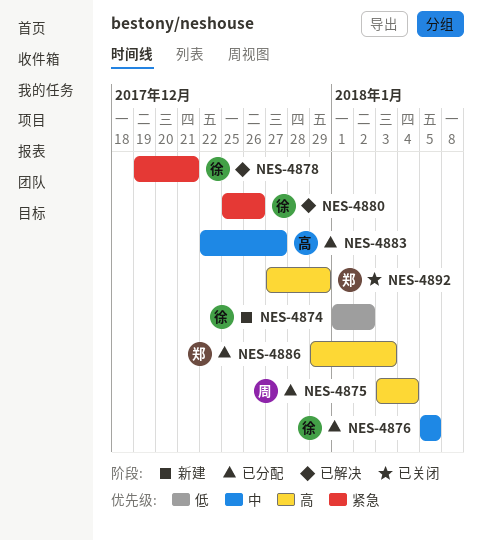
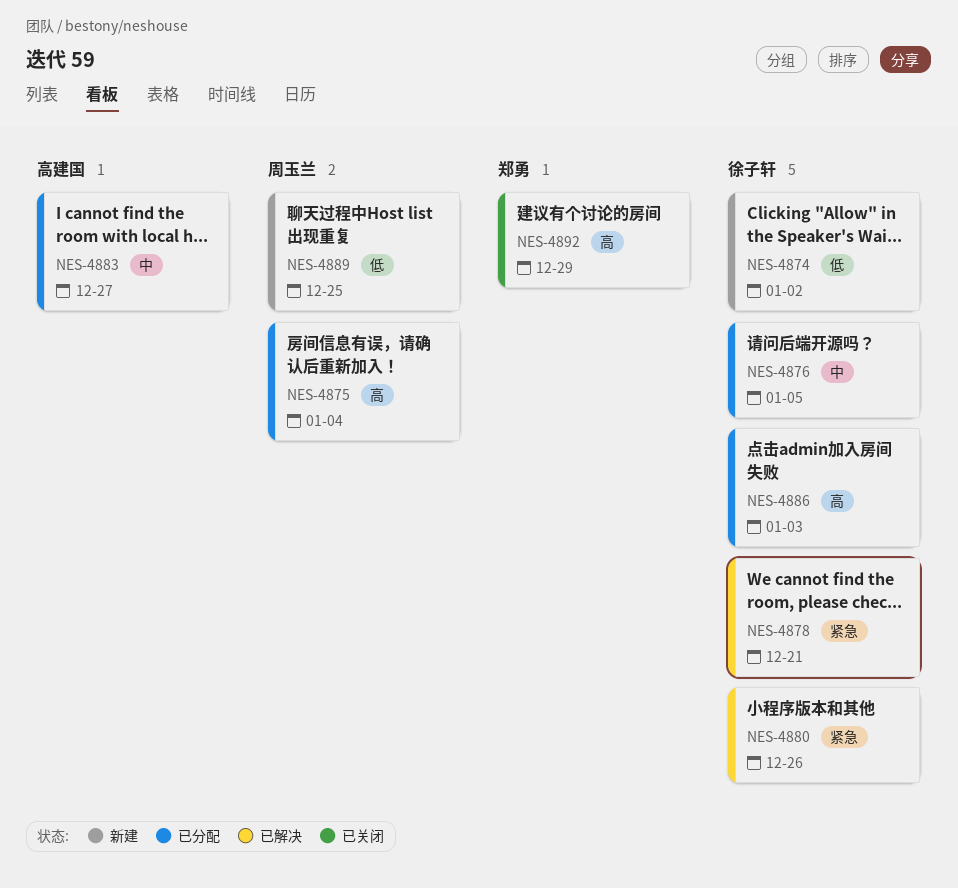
NES-4886, owner: 郑勇 -> 徐子轩
NES-4889: none -> present

